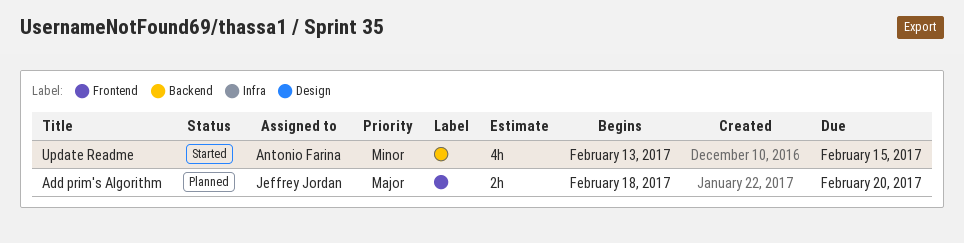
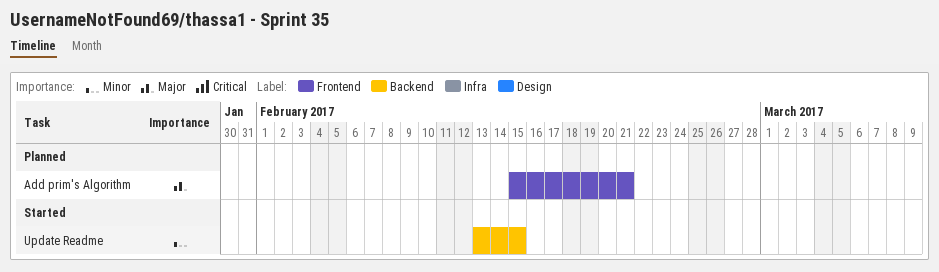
Add prim's Algorithm, start: Feb 18 -> Feb 15
Add prim's Algorithm, due: Feb 20 -> Feb 21

